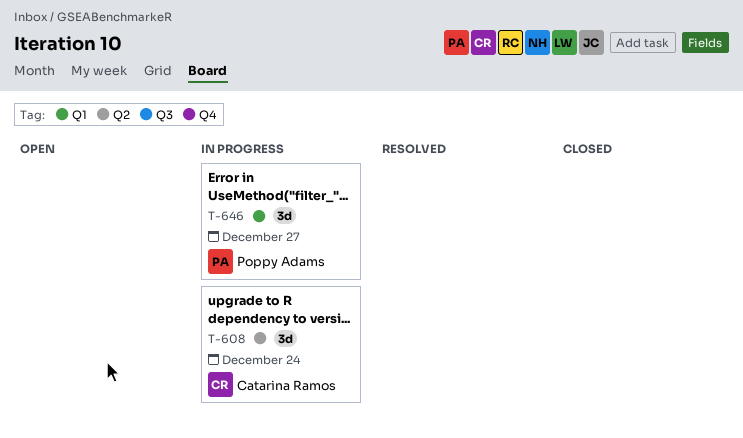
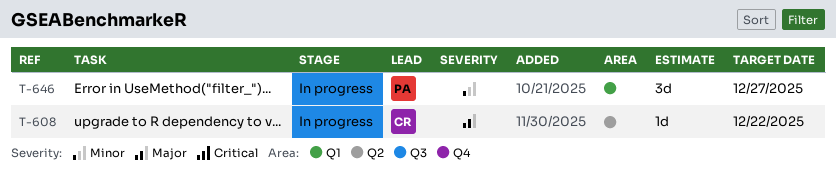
T-608, estimate: 3d -> 1d
T-608, due: Dec 24 -> Dec 22

